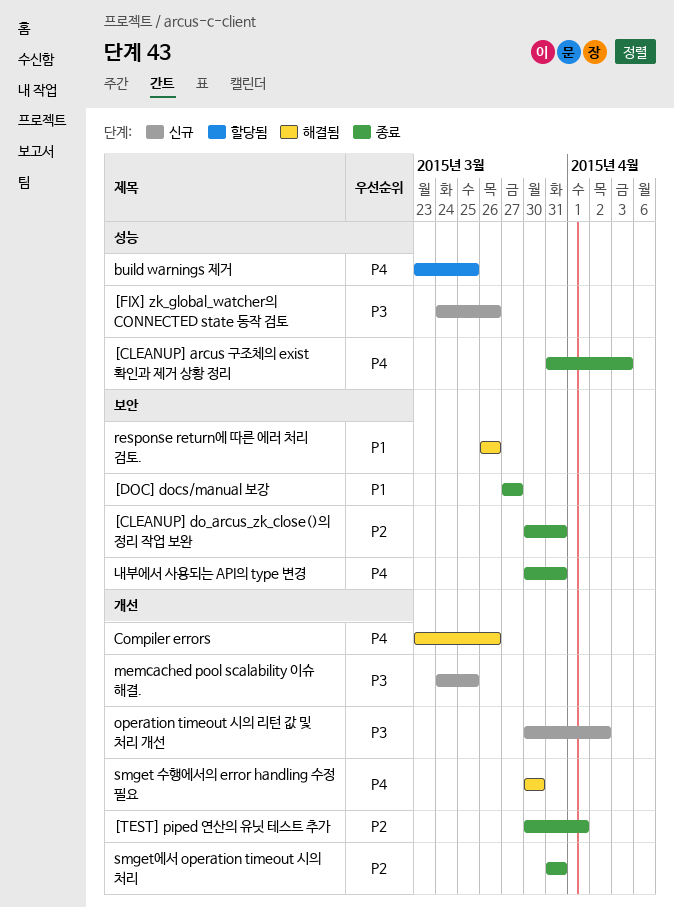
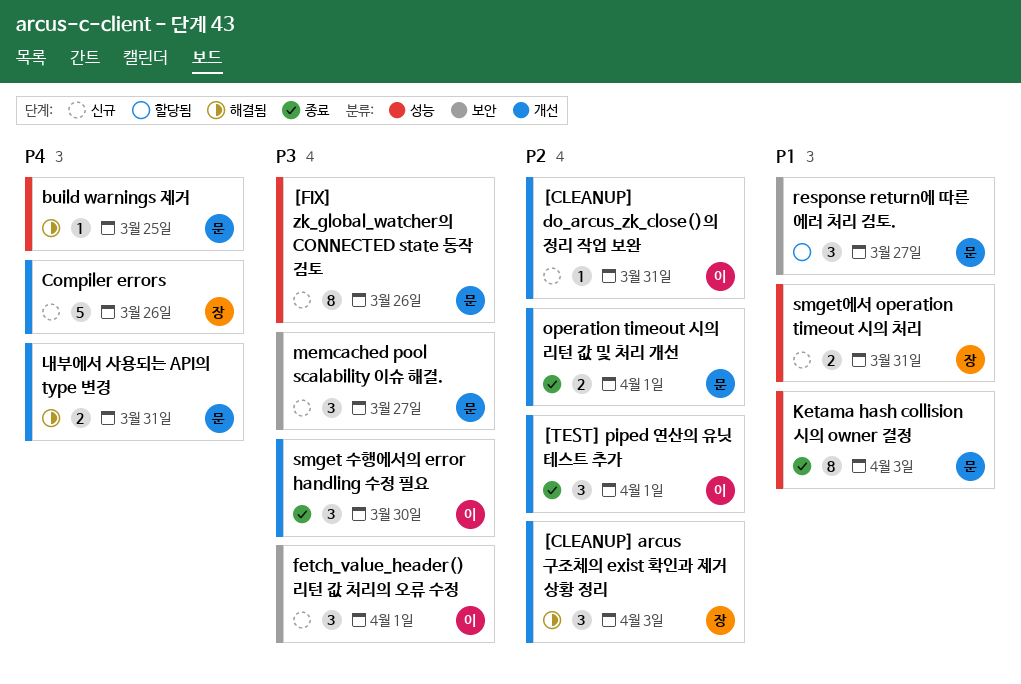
[CLEANUP] arcus 구조체의 exist 확인과 제거 상황 정리, status: 종료 -> 해결됨
[CLEANUP] arcus 구조체의 exist 확인과 제거 상황 정리, priority: P4 -> P2
[CLEANUP] arcus 구조체의 exist 확인과 제거 상황 정리, label: 성능 -> 개선
[CLEANUP] do_arcus_zk_close()의 정리 작업 보완, status: 종료 -> 신규
[CLEANUP] do_arcus_zk_close()의 정리 작업 보완, label: 보안 -> 개선
[DOC] docs/manual 보강: present -> none
build warnings 제거, status: 할당됨 -> 해결됨
Compiler errors, status: 해결됨 -> 신규
fetch_value_header() 리턴 값 처리의 오류 수정: none -> present
Ketama hash collision 시의 owner 결정: none -> present
memcached pool scalability 이슈 해결., label: 개선 -> 보안
memcached pool scalability 이슈 해결., due: Mar 25 -> Mar 27
operation timeout 시의 리턴 값 및 처리 개선, status: 신규 -> 종료
operation timeout 시의 리턴 값 및 처리 개선, priority: P3 -> P2
operation timeout 시의 리턴 값 및 처리 개선, due: Apr 2 -> Apr 1
response return에 따른 에러 처리 검토., status: 해결됨 -> 할당됨
response return에 따른 에러 처리 검토., due: Mar 26 -> Mar 27
smget 수행에서의 error handling 수정 필요, status: 해결됨 -> 종료
smget 수행에서의 error handling 수정 필요, priority: P4 -> P3
smget에서 operation timeout 시의 처리, status: 종료 -> 신규
smget에서 operation timeout 시의 처리, priority: P2 -> P1
smget에서 operation timeout 시의 처리, label: 개선 -> 성능
내부에서 사용되는 API의 type 변경, status: 종료 -> 해결됨
내부에서 사용되는 API의 type 변경, label: 보안 -> 개선

